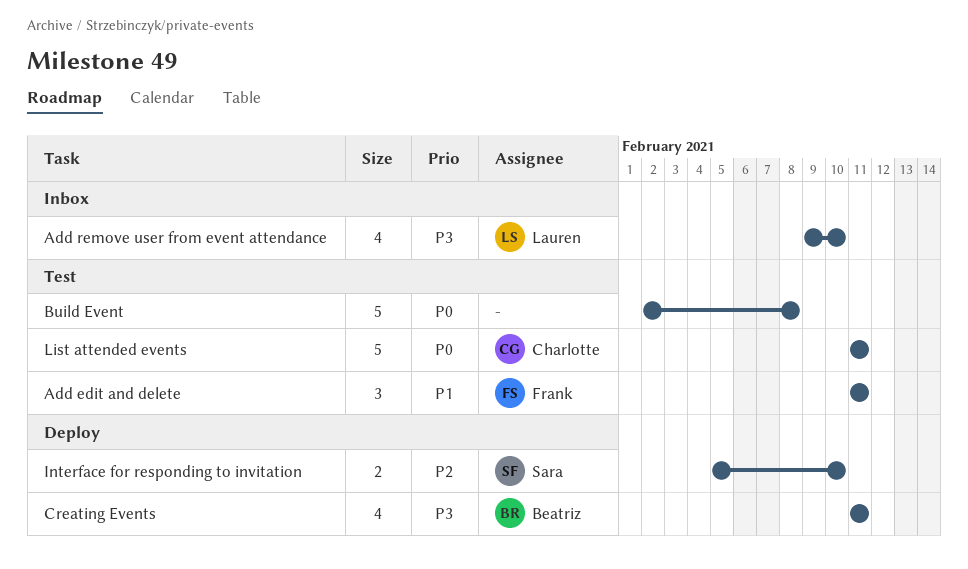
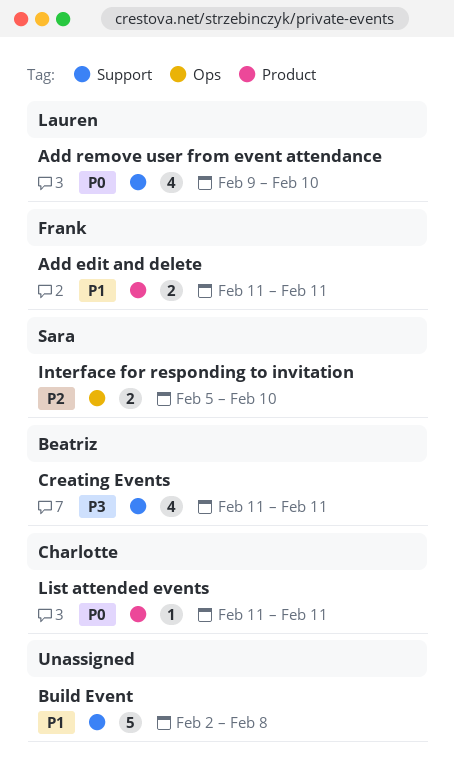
Add edit and delete, estimate: 3 -> 2
Add remove user from event attendance, priority: P3 -> P0
Build Event, priority: P0 -> P1
List attended events, estimate: 5 -> 1

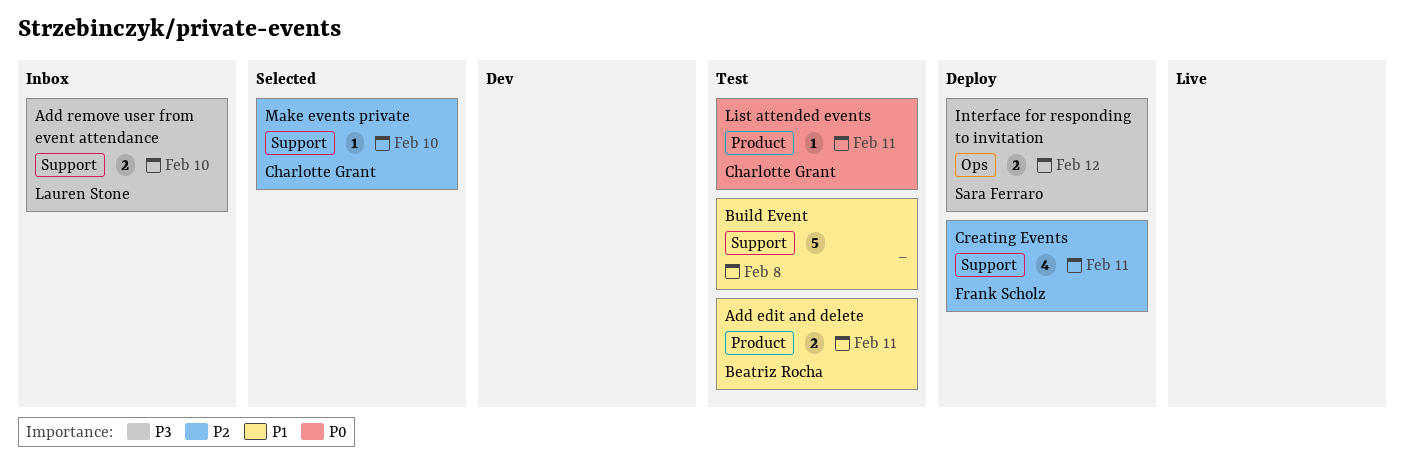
Add edit and delete, owner: Frank Scholz -> Beatriz Rocha
Add remove user from event attendance, priority: P0 -> P3
Add remove user from event attendance, estimate: 4 -> 2
Creating Events, owner: Beatriz Rocha -> Frank Scholz
Creating Events, priority: P3 -> P2
Interface for responding to invitation, priority: P2 -> P3
Interface for responding to invitation, due: Feb 10 -> Feb 12
Make events private: none -> present

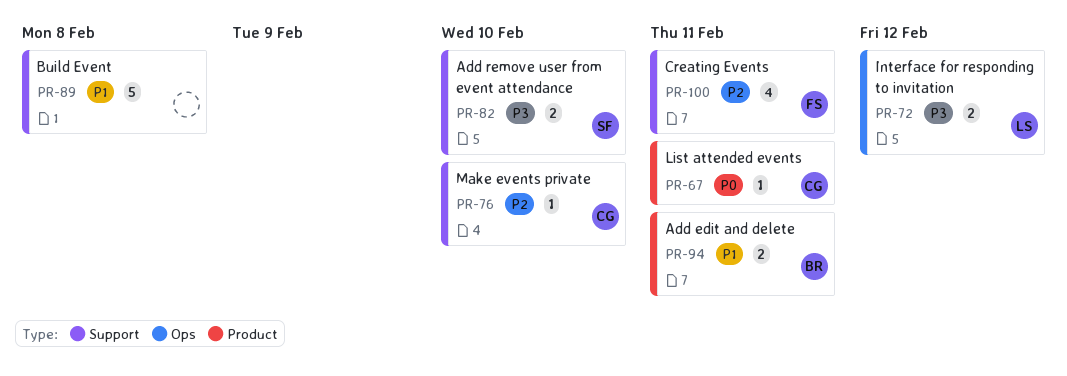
Add remove user from event attendance, owner: Lauren Stone -> Sara Ferraro
Interface for responding to invitation, owner: Sara Ferraro -> Lauren Stone

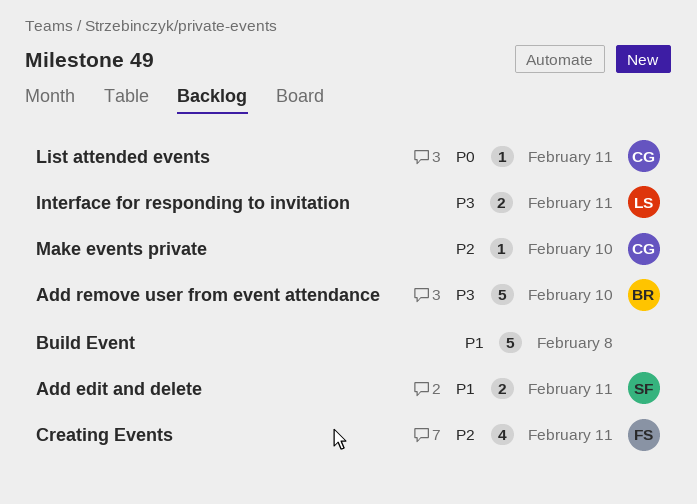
Add edit and delete, owner: BR -> SF
Add remove user from event attendance, owner: SF -> BR
Add remove user from event attendance, estimate: 2 -> 5
Interface for responding to invitation, due: Feb 12 -> Feb 11

